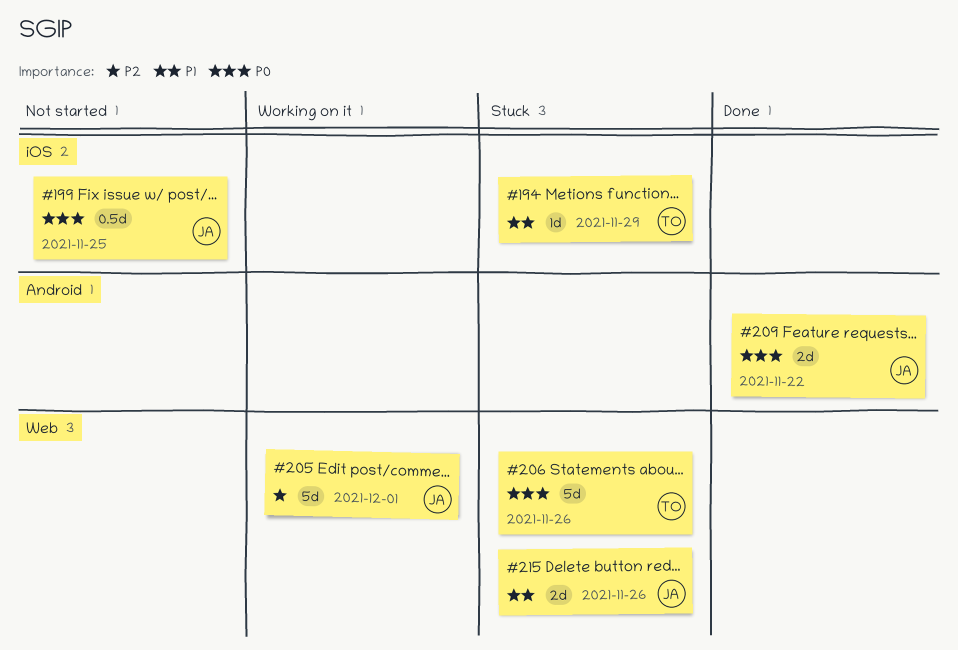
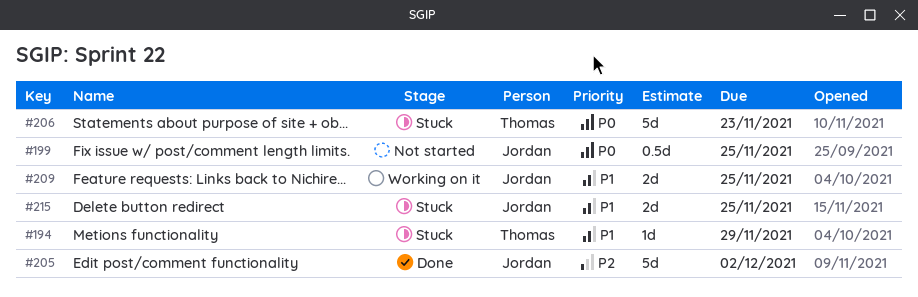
#205, status: Working on it -> Done
#205, due: Dec 1 -> Dec 2
#206, due: Nov 26 -> Nov 23
#209, status: Done -> Working on it
#209, priority: P0 -> P1
#209, due: Nov 22 -> Nov 25
#215, due: Nov 26 -> Nov 25

